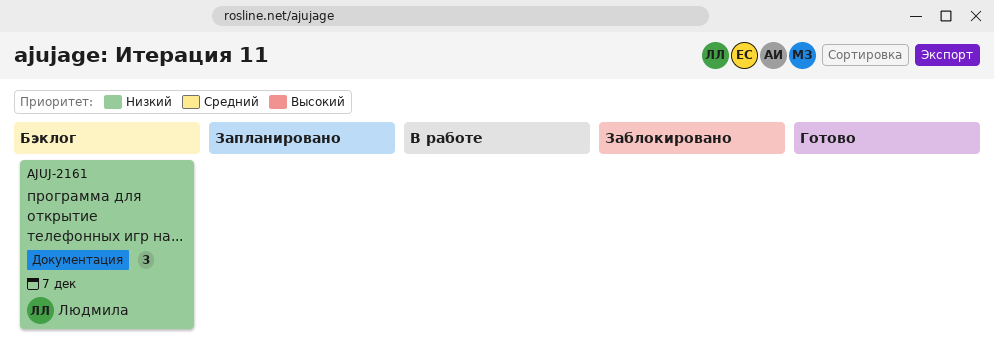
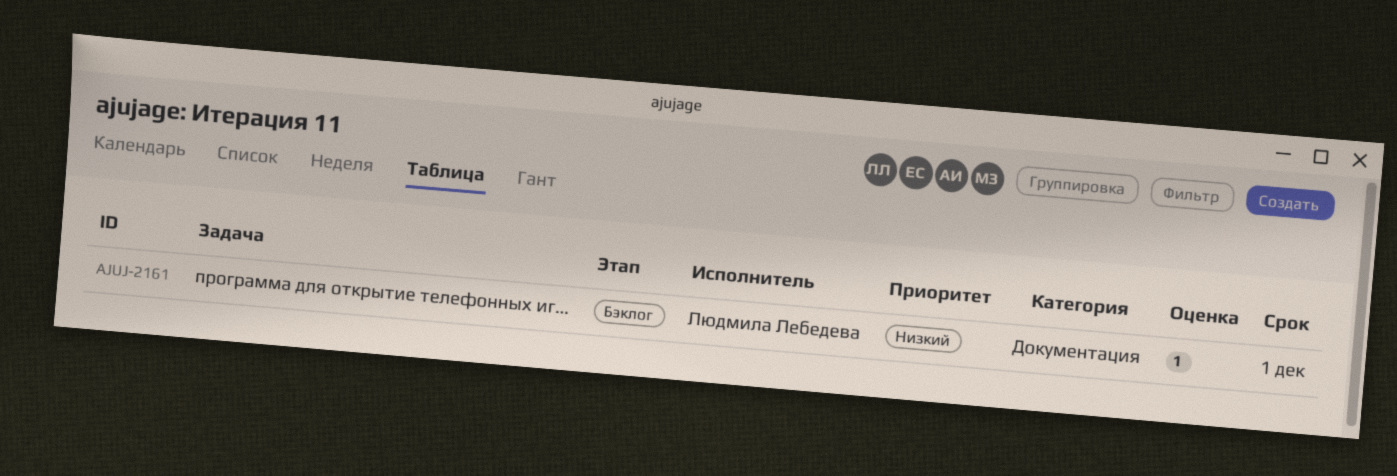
AJUJ-2161, estimate: 3 -> 1
AJUJ-2161, due: Dec 7 -> Dec 1

